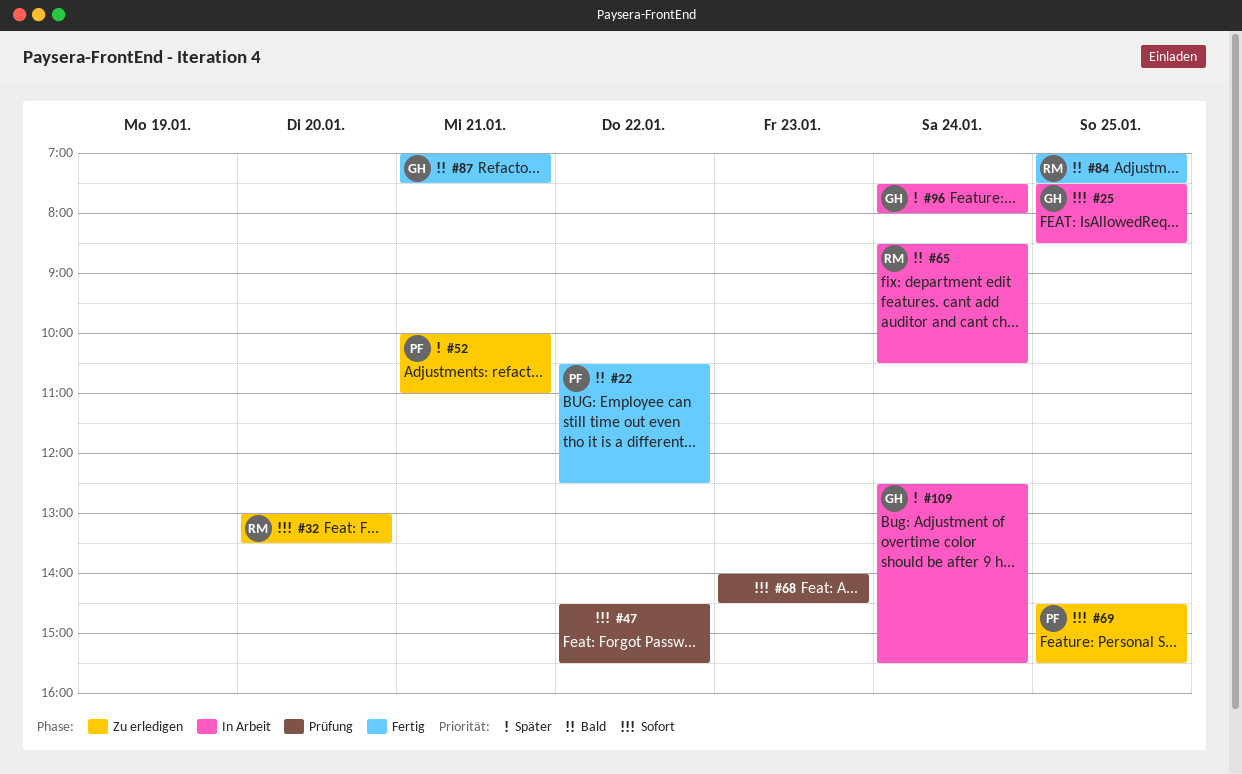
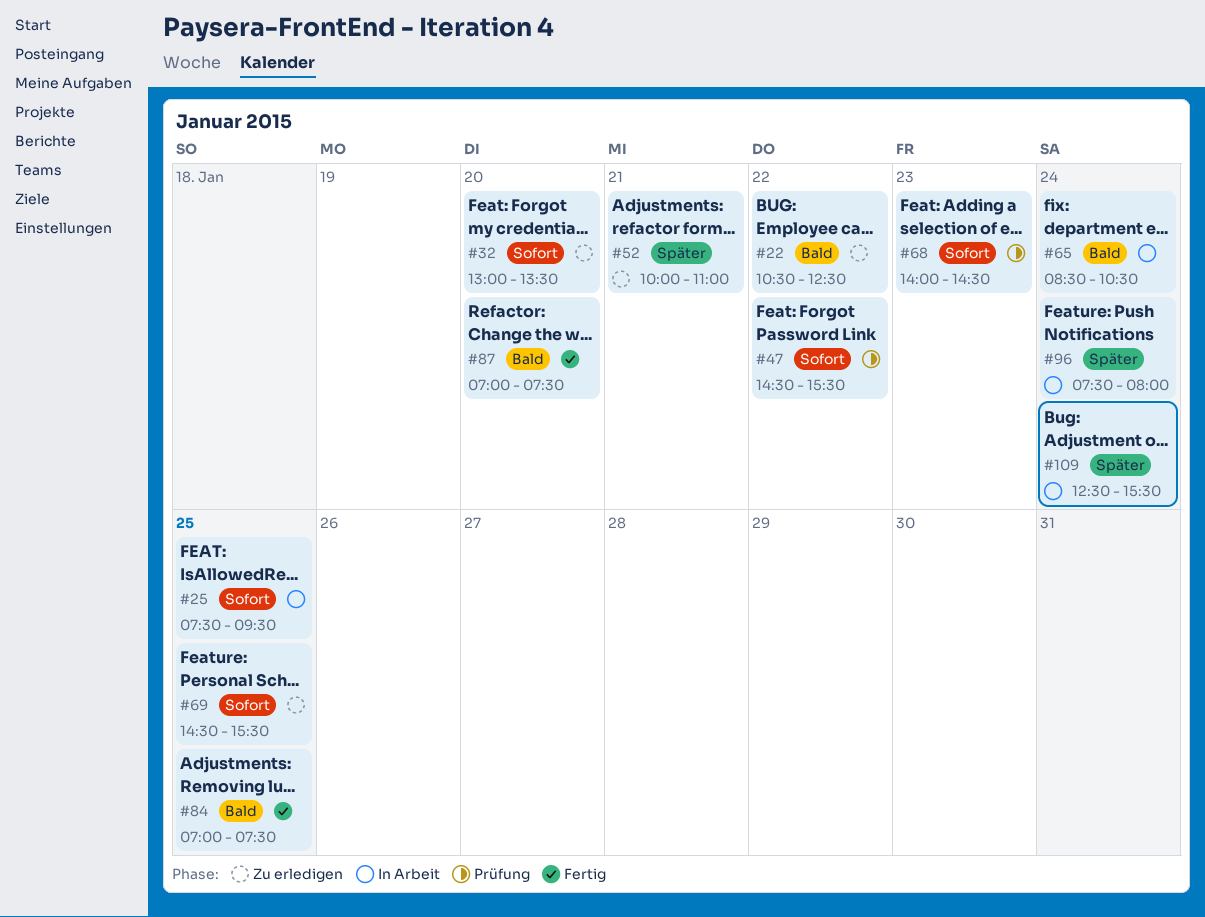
#22, status: Fertig -> Zu erledigen
#25, ends: 08:30 -> 09:30
#87, day: Jan 21 -> Jan 20

